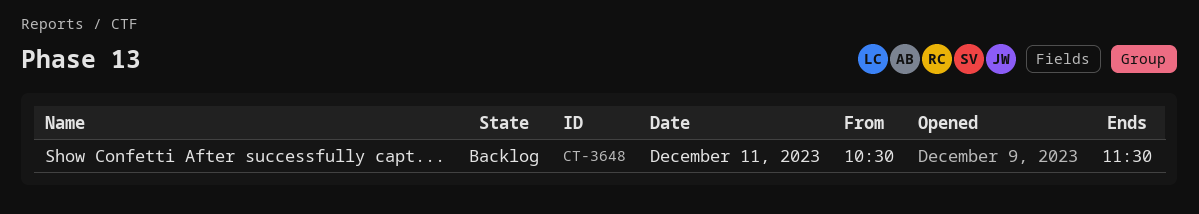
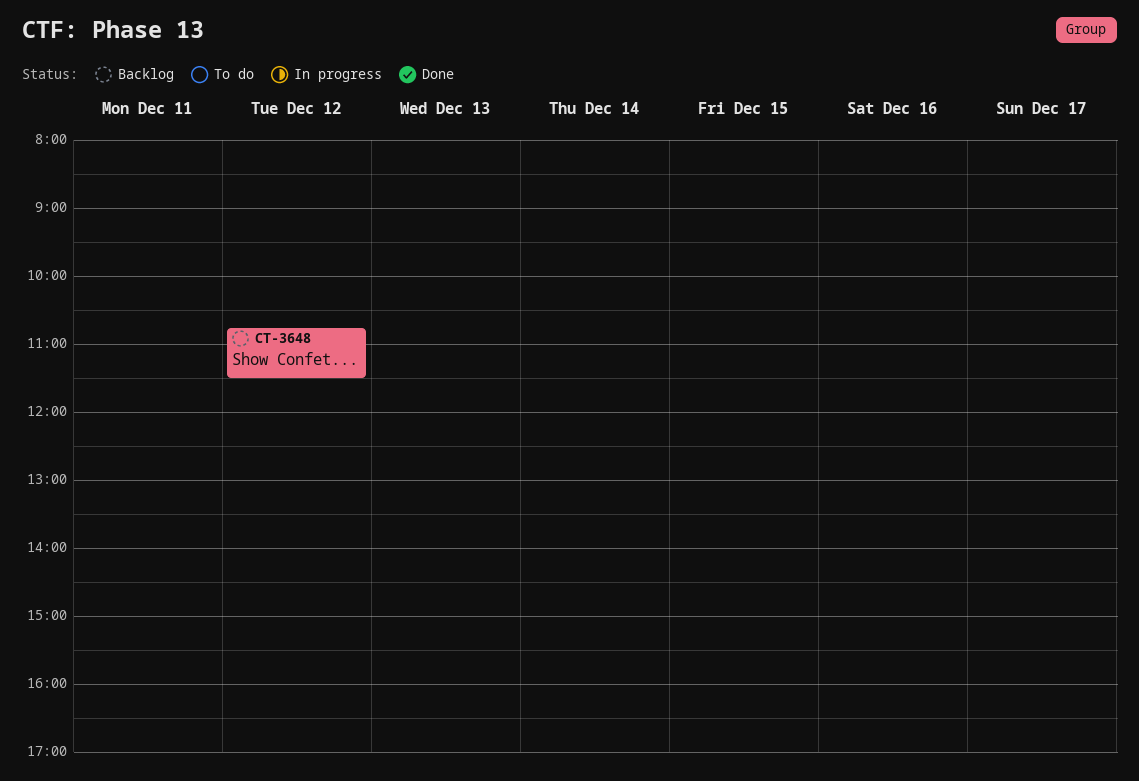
CT-3648, day: Dec 11 -> Dec 12
CT-3648, begins: 10:30 -> 10:45

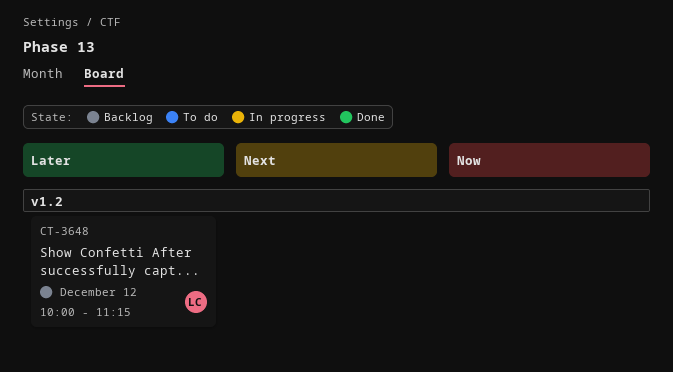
CT-3648, begins: 10:45 -> 10:00
CT-3648, ends: 11:30 -> 11:15

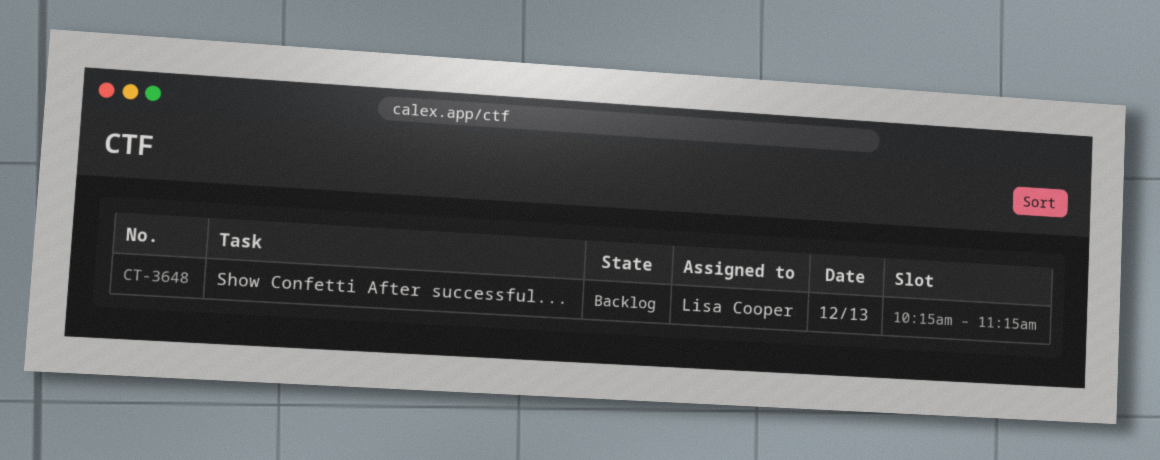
CT-3648, day: Dec 12 -> Dec 13
CT-3648, begins: 10:00 -> 10:15

